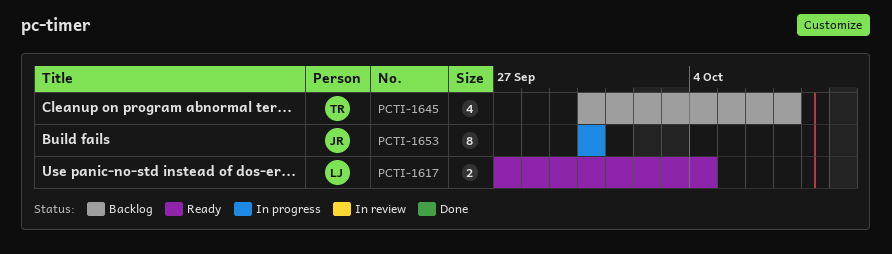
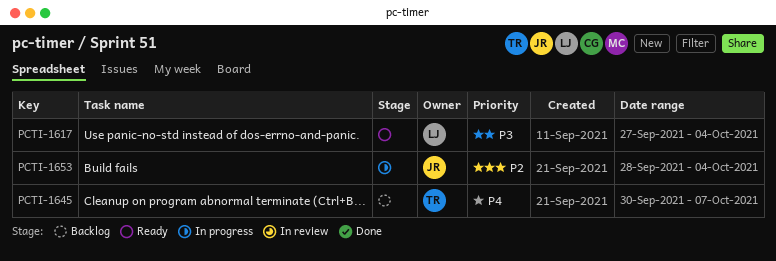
PCTI-1653, start: Sep 30 -> Sep 28
PCTI-1653, due: Sep 30 -> Oct 4

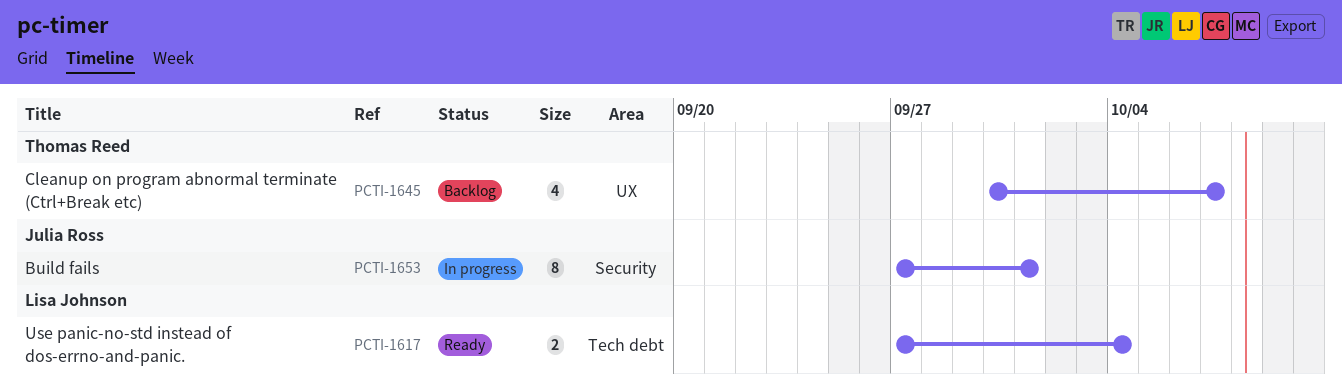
PCTI-1653, start: Sep 28 -> Sep 27
PCTI-1653, due: Oct 4 -> Oct 1

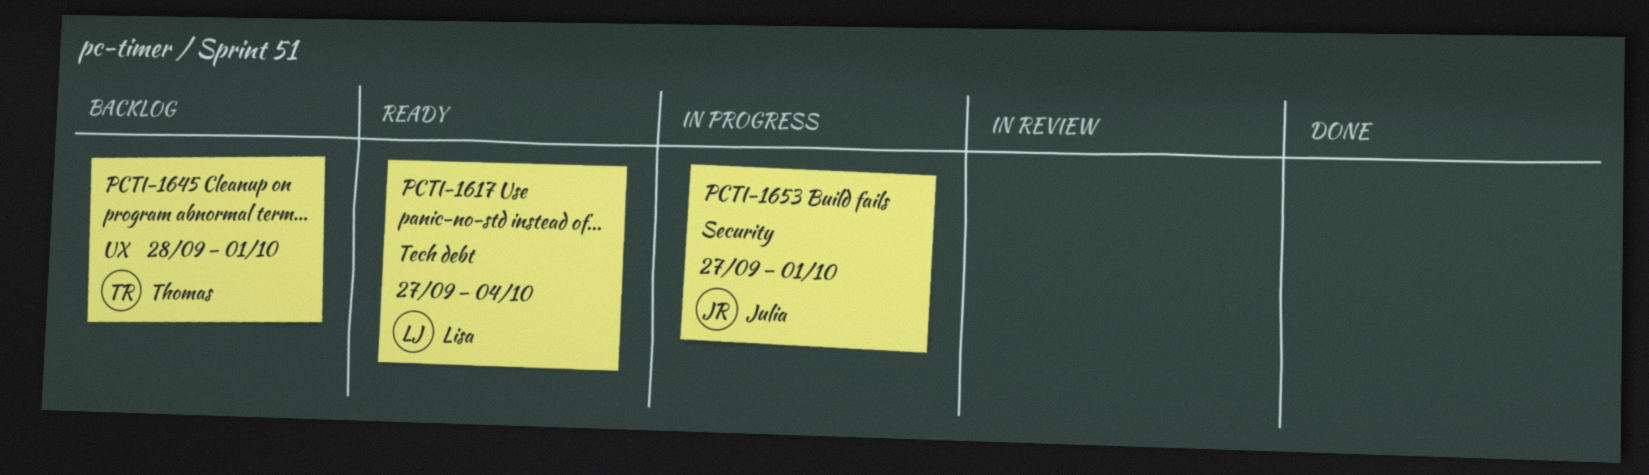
PCTI-1645, start: Sep 30 -> Sep 28
PCTI-1645, due: Oct 7 -> Oct 1

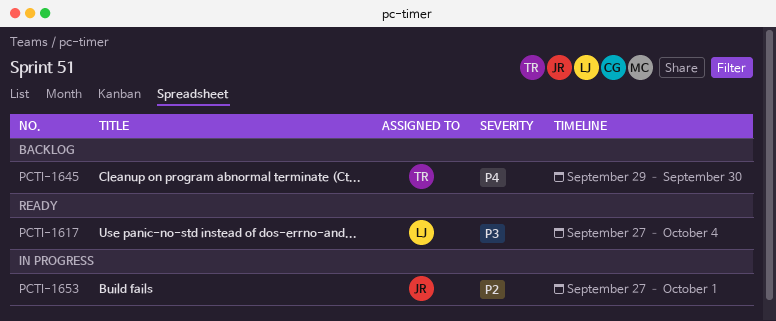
PCTI-1645, start: Sep 28 -> Sep 29
PCTI-1645, due: Oct 1 -> Sep 30

